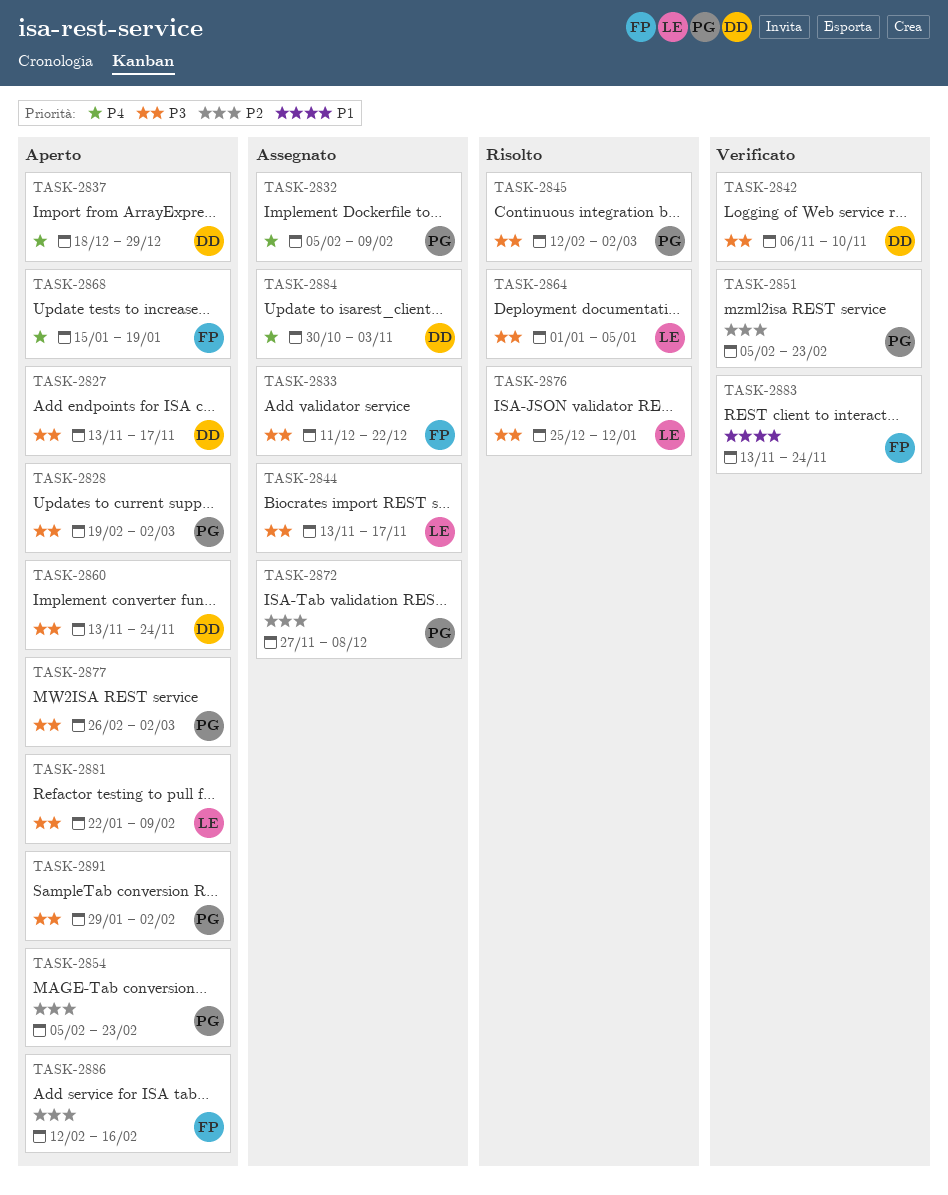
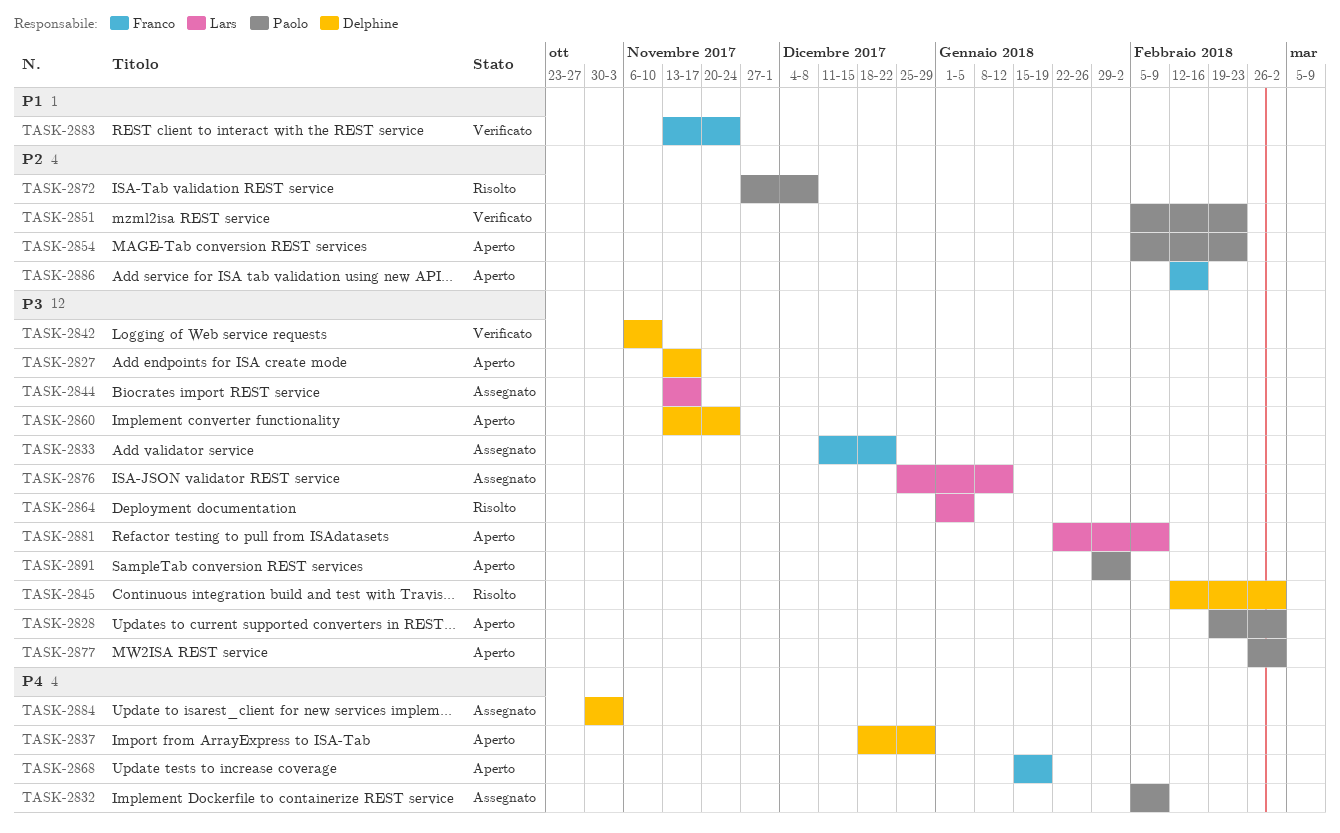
TASK-2845, owner: Paolo -> Delphine
TASK-2872, status: Assegnato -> Risolto
TASK-2876, status: Risolto -> Assegnato

